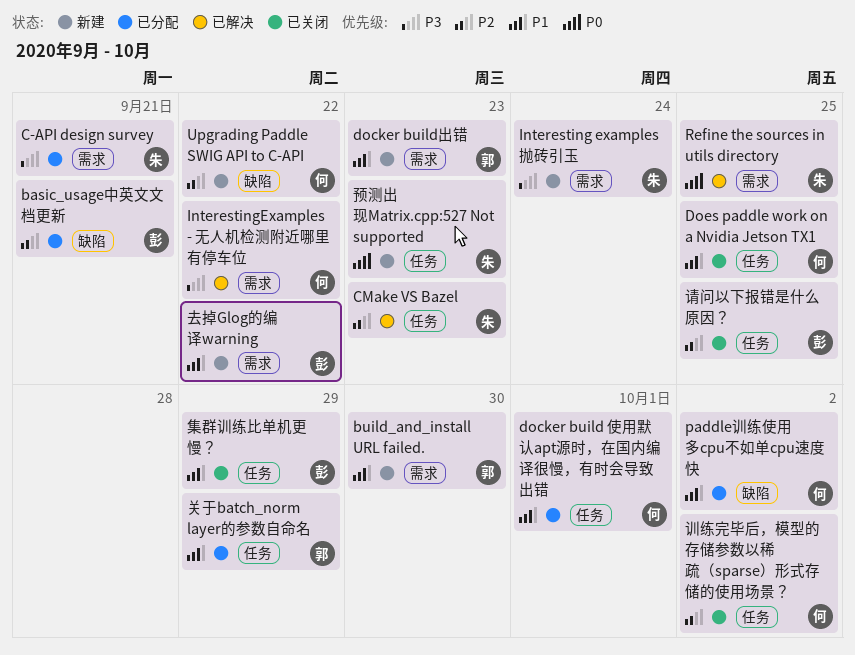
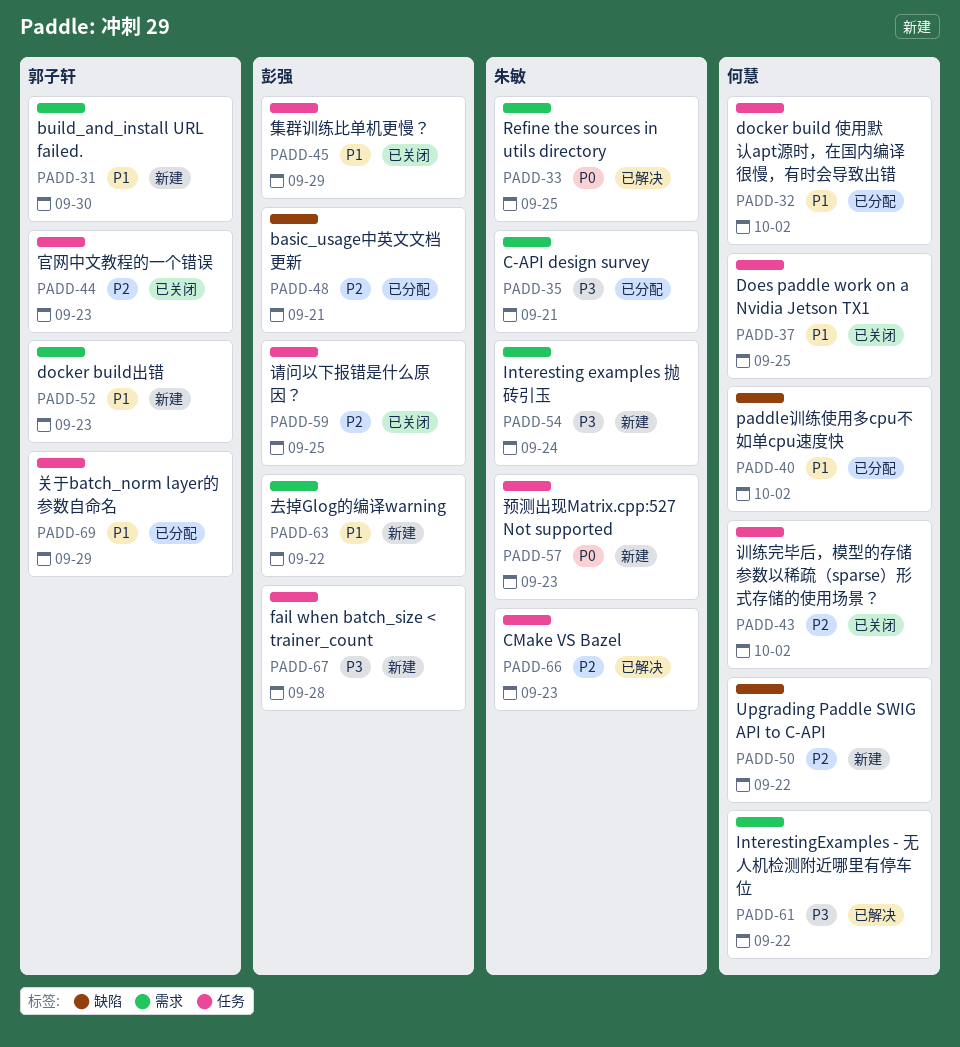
docker build 使用默认apt源时，在国内编译很慢，有时会导致出错, due: Oct 1 -> Oct 2
fail when batch_size < trainer_count: none -> present
官网中文教程的一个错误: none -> present

